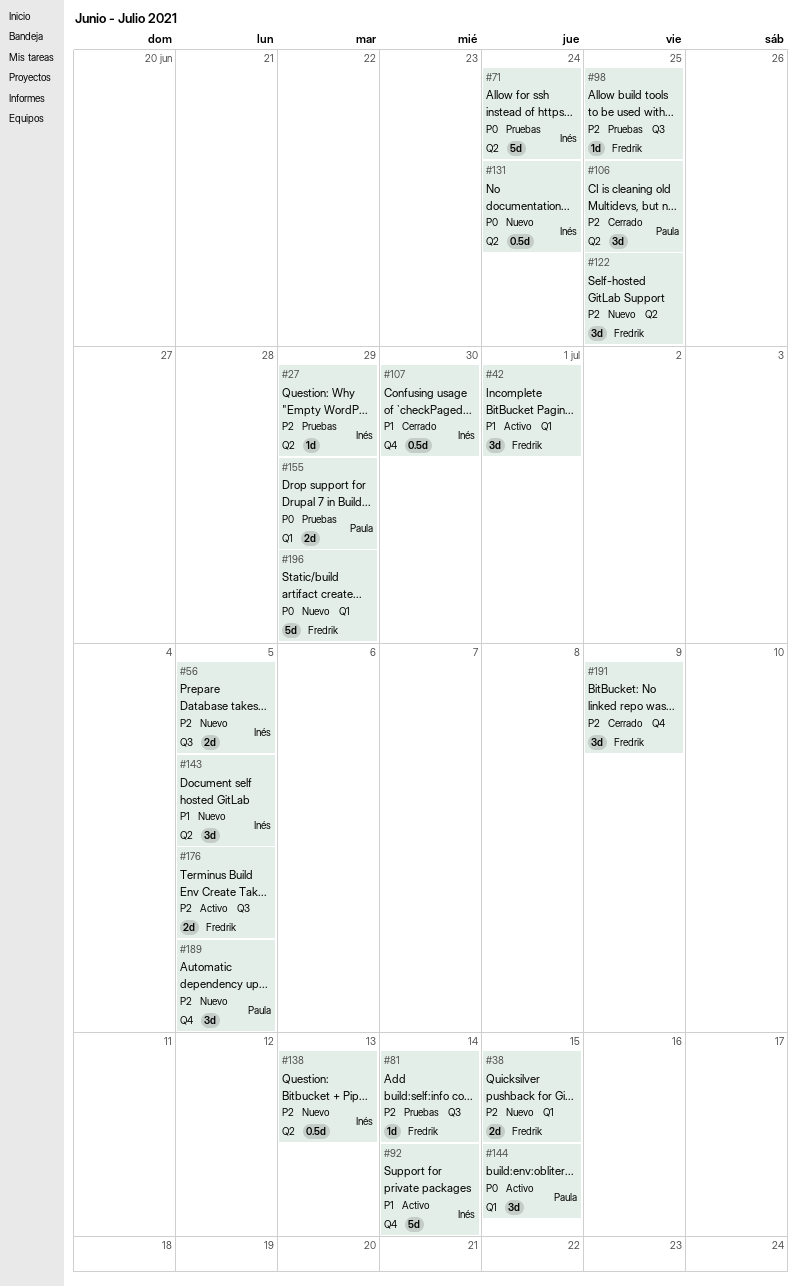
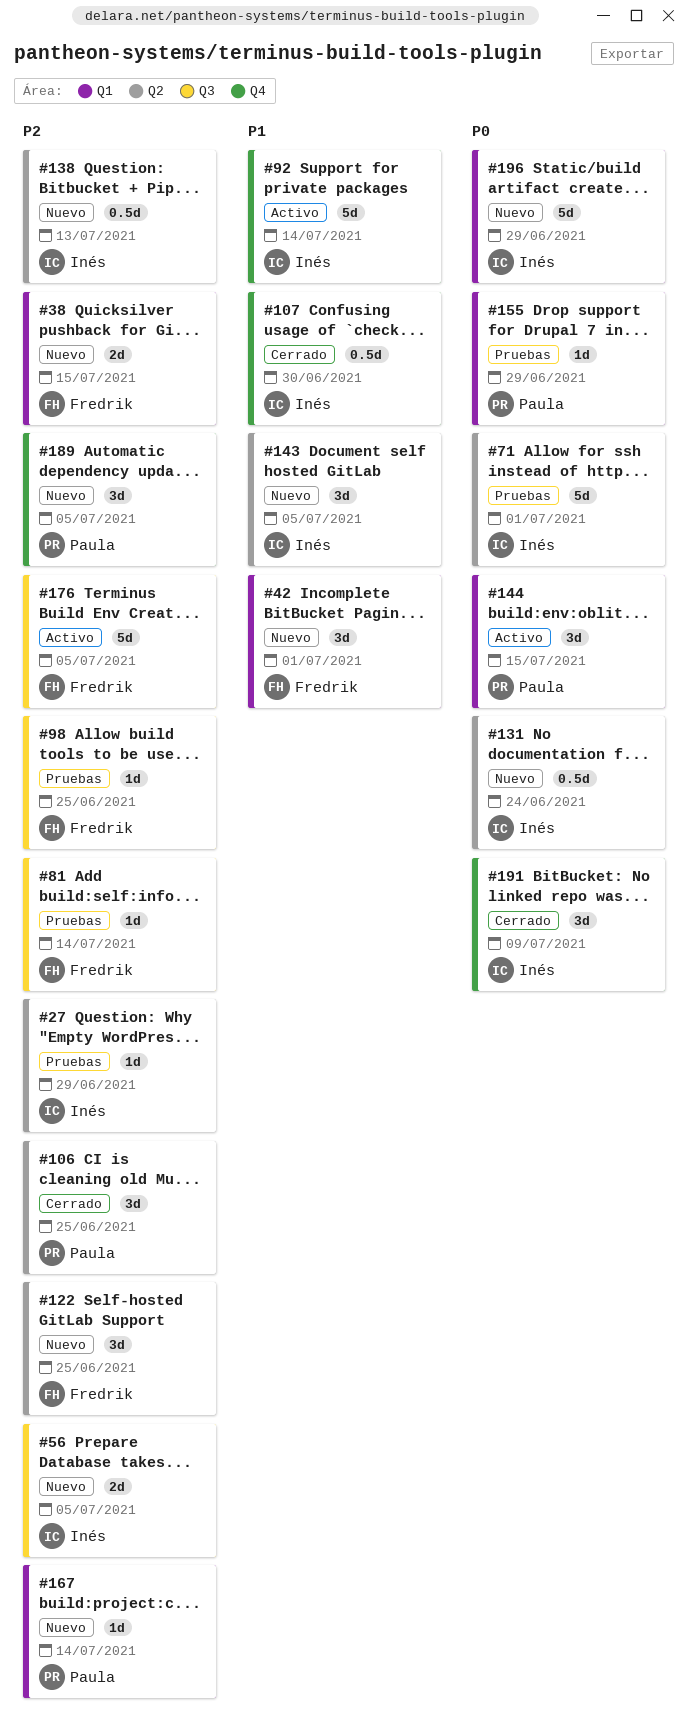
#42, status: Activo -> Nuevo
#71, due: Jun 24 -> Jul 1
#155, estimate: 2d -> 1d
#167: none -> present
#176, estimate: 2d -> 5d
#191, owner: Fredrik -> Inés
#191, priority: P2 -> P0
#196, owner: Fredrik -> Inés

